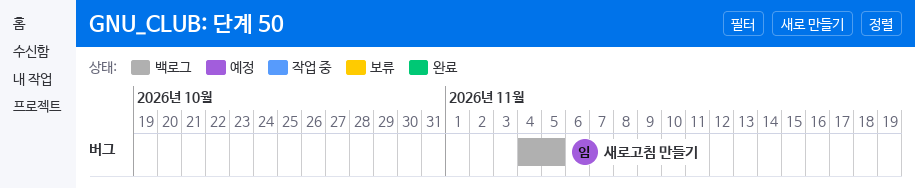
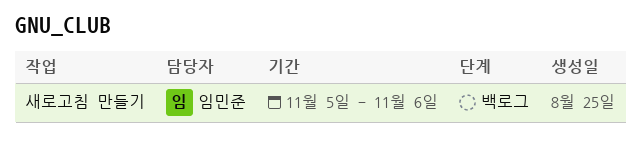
새로고침 만들기, start: Nov 4 -> Nov 5
새로고침 만들기, due: Nov 5 -> Nov 6

